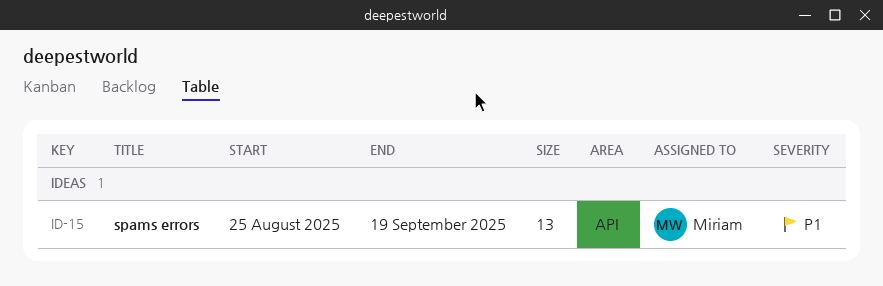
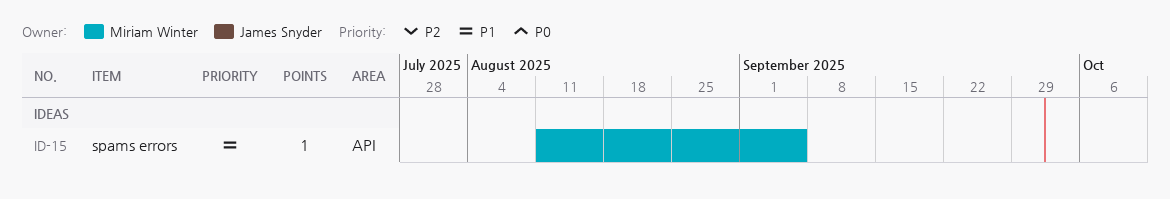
ID-15, estimate: 13 -> 1
ID-15, start: Aug 25 -> Aug 11
ID-15, due: Sep 19 -> Sep 5

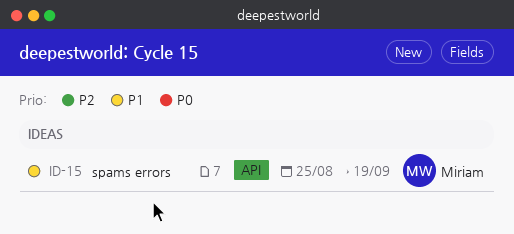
ID-15, start: Aug 11 -> Aug 25
ID-15, due: Sep 5 -> Sep 19

